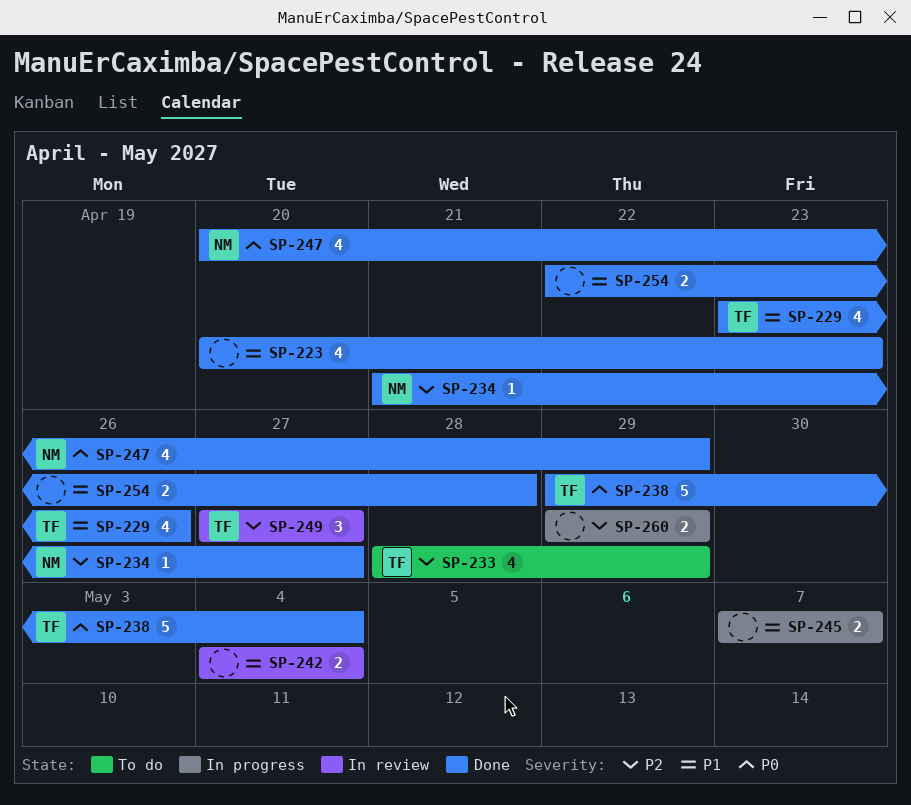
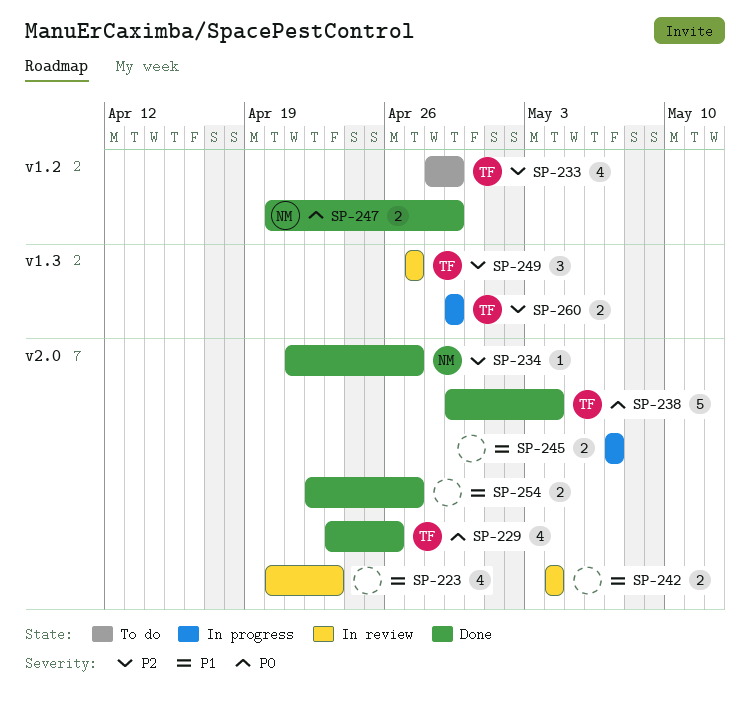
SP-223, status: Done -> In review
SP-229, priority: P1 -> P0
SP-247, estimate: 4 -> 2
SP-254, due: Apr 28 -> Apr 27
SP-260, owner: none -> TF

